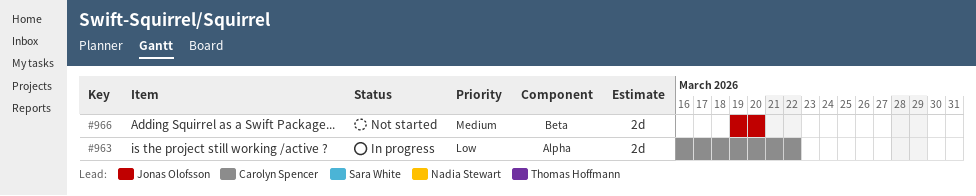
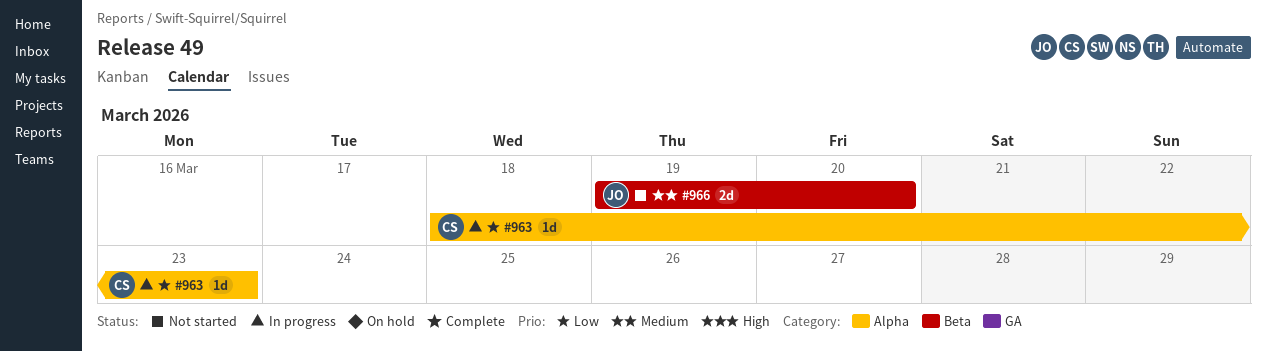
#963, estimate: 2d -> 1d
#963, start: Mar 16 -> Mar 18
#963, due: Mar 22 -> Mar 23

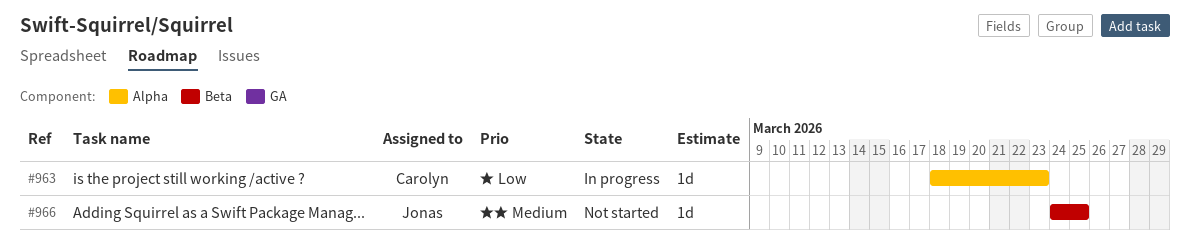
#966, estimate: 2d -> 1d
#966, start: Mar 19 -> Mar 24
#966, due: Mar 20 -> Mar 25

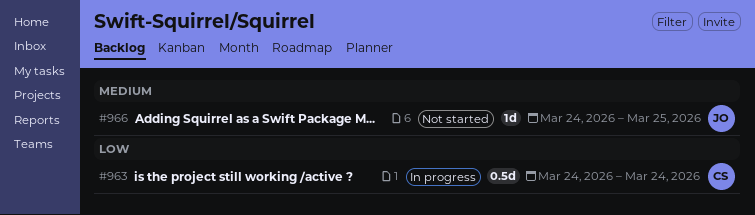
#963, estimate: 1d -> 0.5d
#963, start: Mar 18 -> Mar 24
#963, due: Mar 23 -> Mar 24

